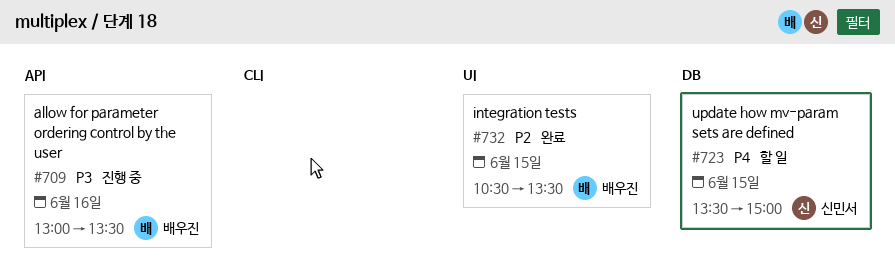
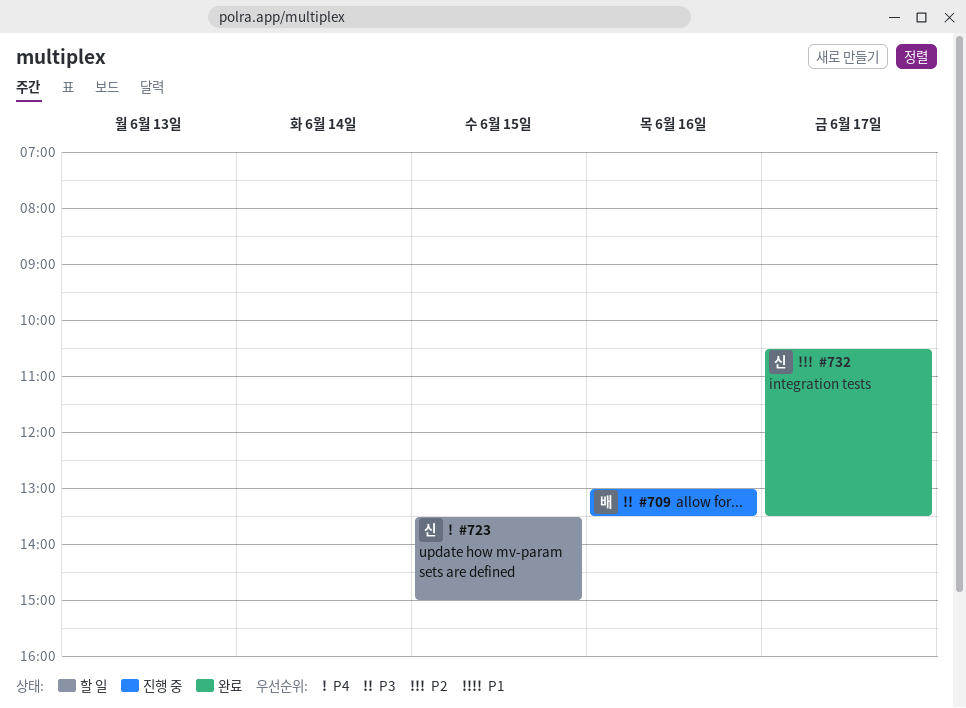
#732, owner: 배우진 -> 신민서
#732, day: Jun 15 -> Jun 17

